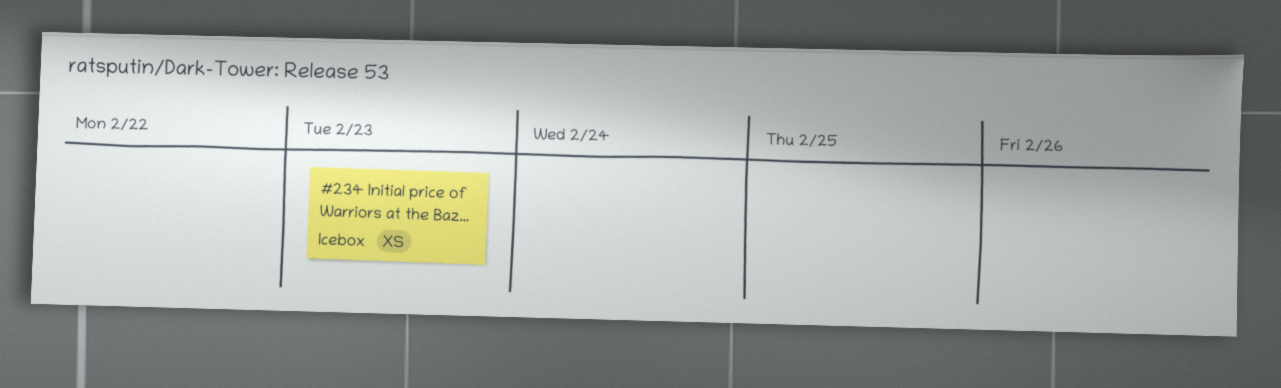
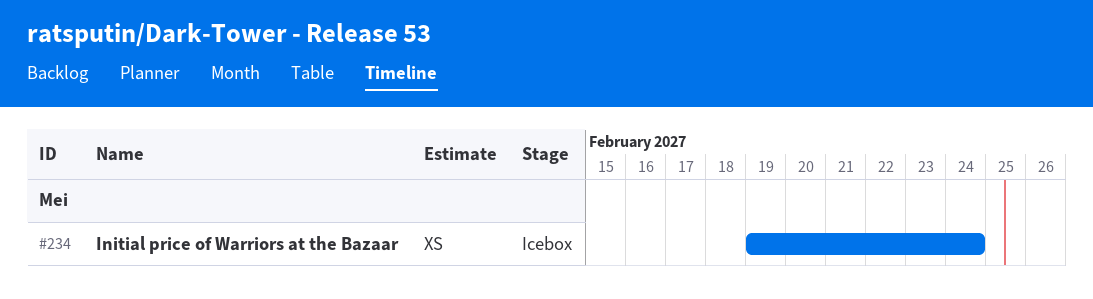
#234, due: Feb 23 -> Feb 24

